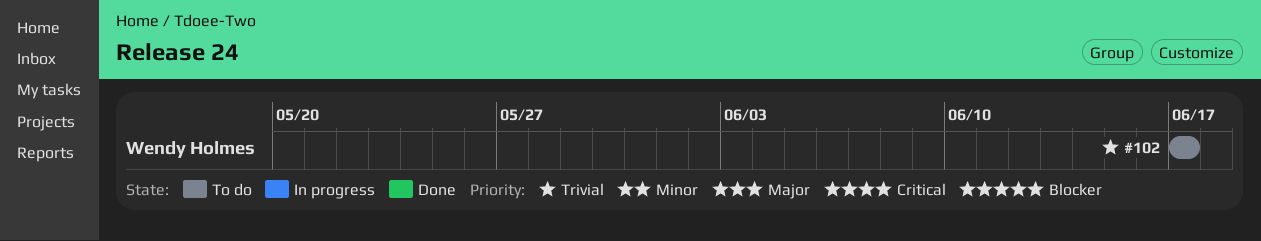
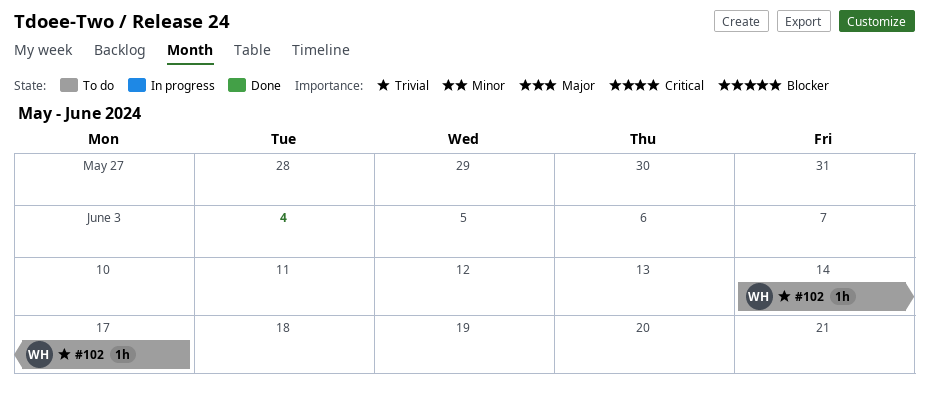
#102, start: Jun 17 -> Jun 14

